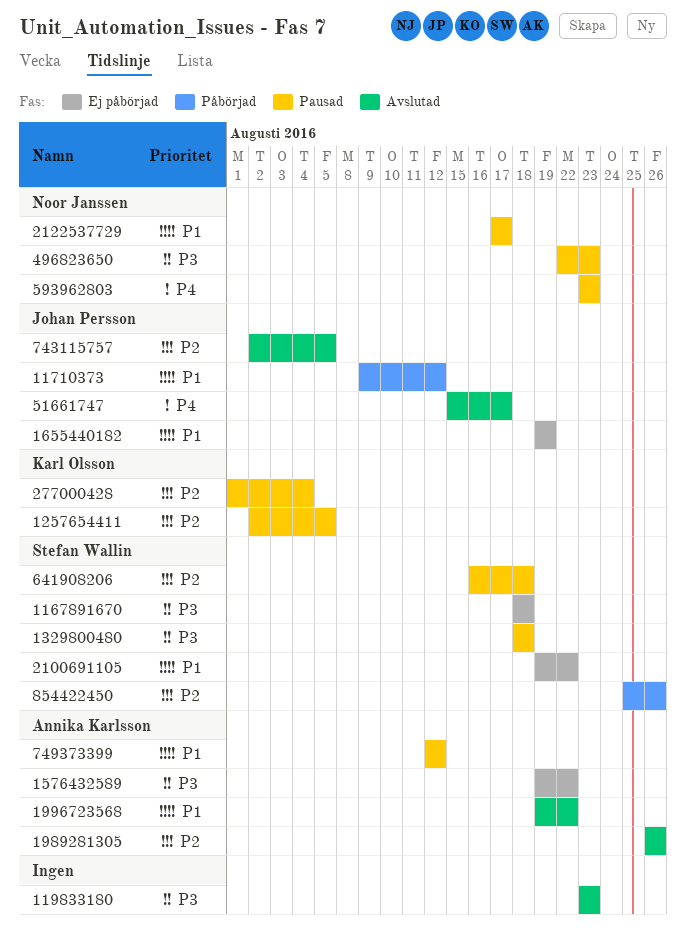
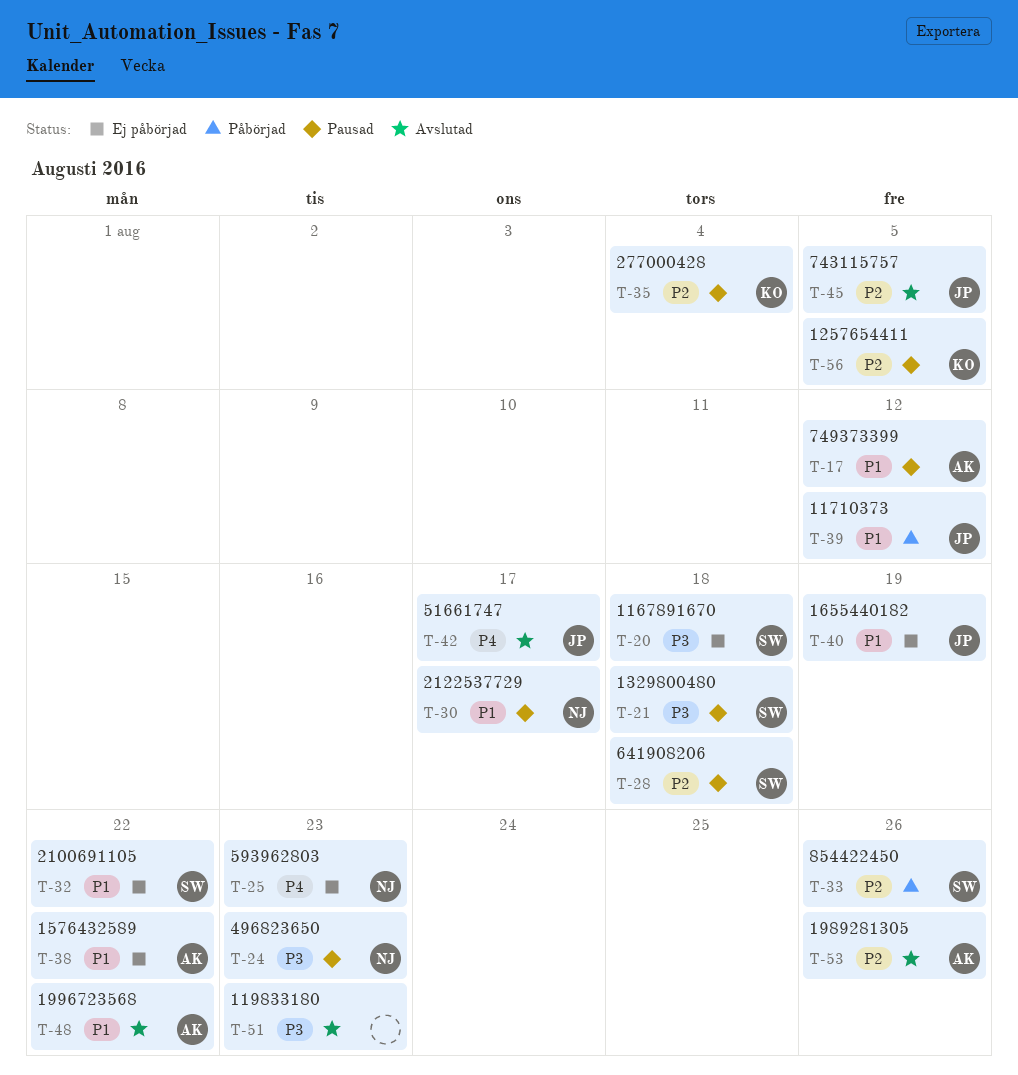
1576432589, priority: P3 -> P1
593962803, status: Pausad -> Ej påbörjad

